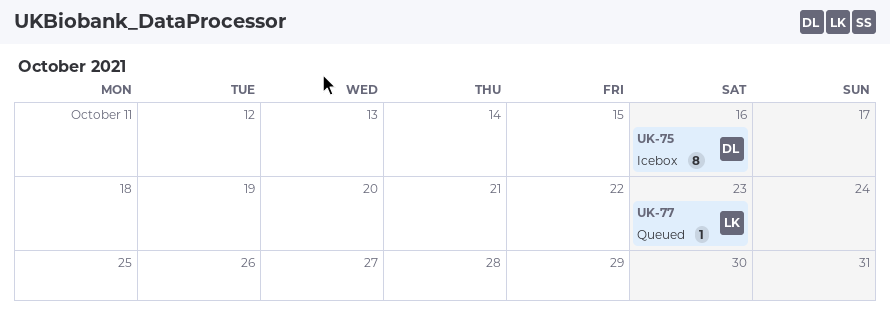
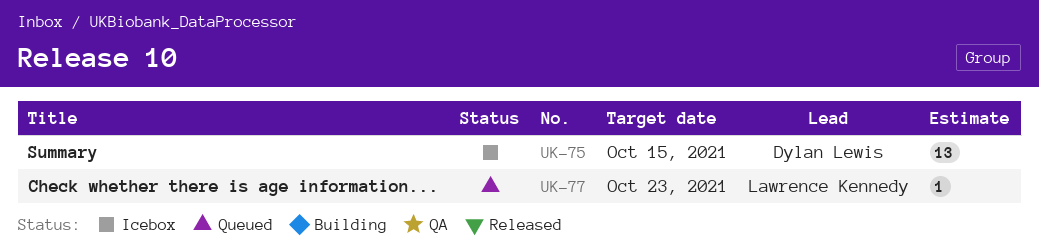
UK-75, estimate: 8 -> 13
UK-75, due: Oct 16 -> Oct 15

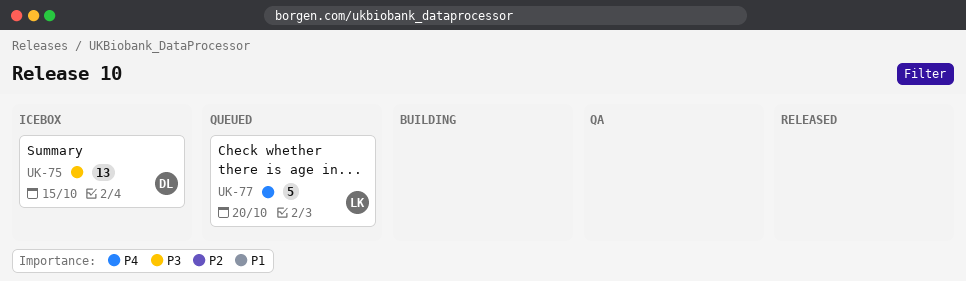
UK-77, estimate: 1 -> 5
UK-77, due: Oct 23 -> Oct 20

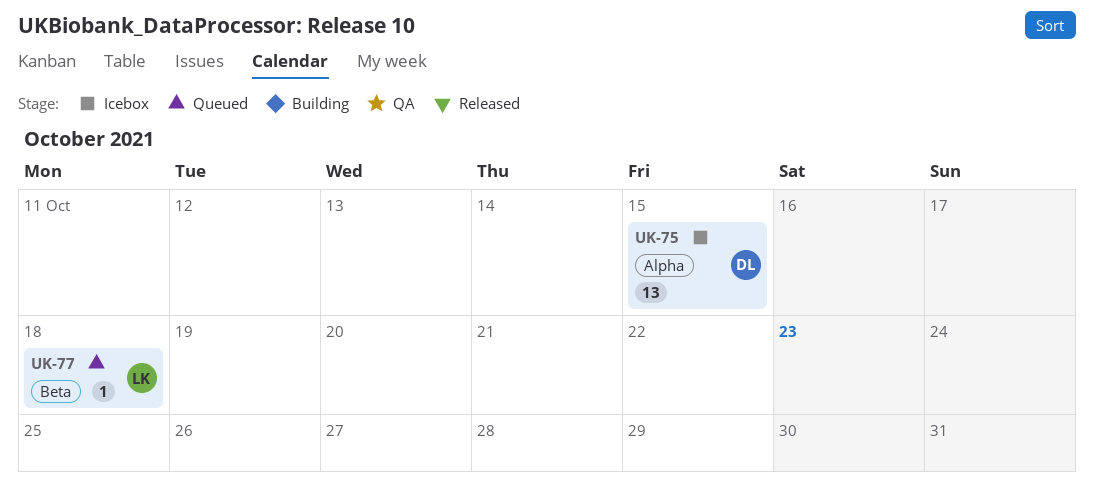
UK-77, estimate: 5 -> 1
UK-77, due: Oct 20 -> Oct 18

